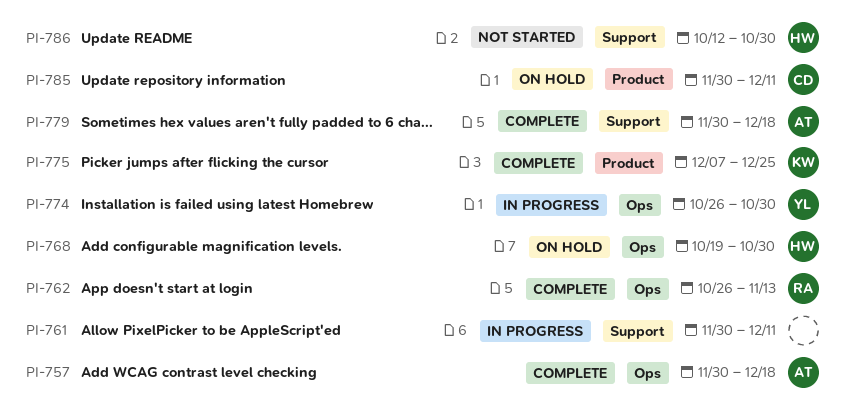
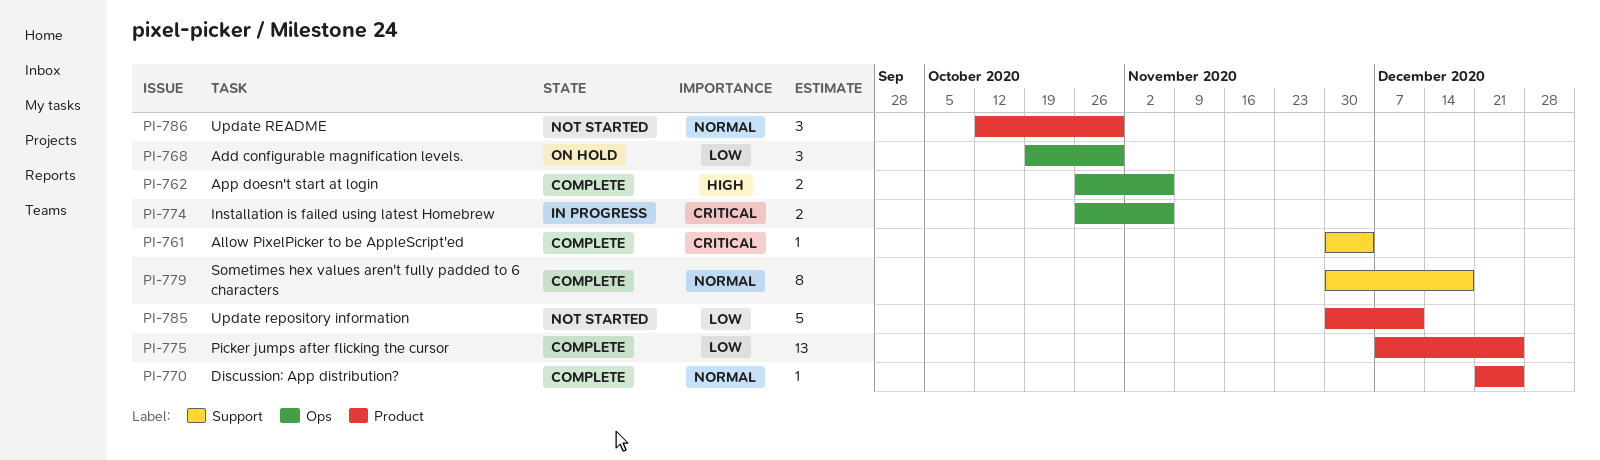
PI-757: present -> none
PI-761, status: In progress -> Complete
PI-761, due: Dec 11 -> Dec 4
PI-762, due: Nov 13 -> Nov 6
PI-770: none -> present
PI-774, due: Oct 30 -> Nov 6
PI-785, status: On hold -> Not started
PI-786, label: Support -> Product

